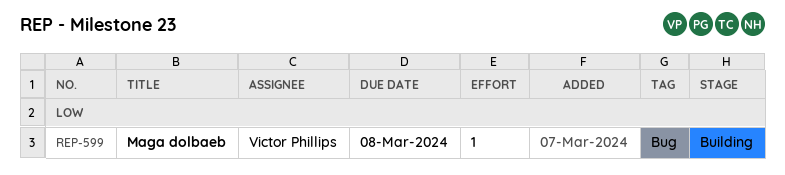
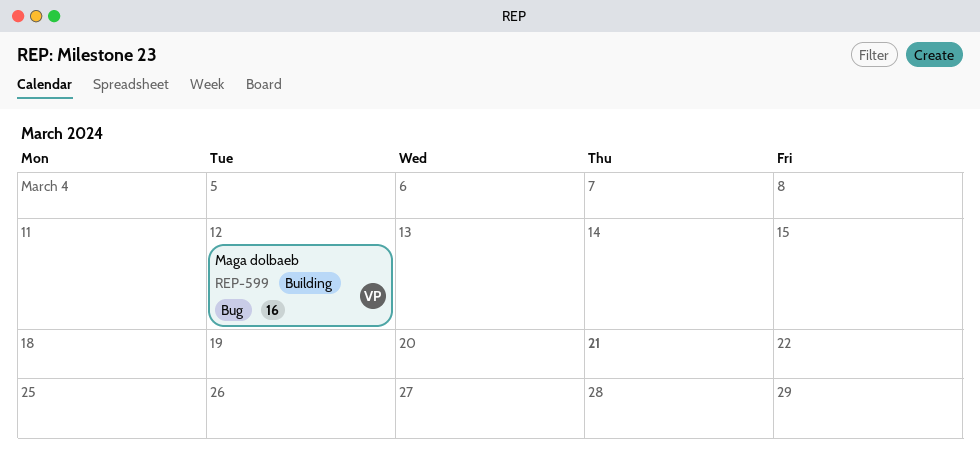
REP-599, estimate: 1 -> 16
REP-599, due: Mar 8 -> Mar 12

